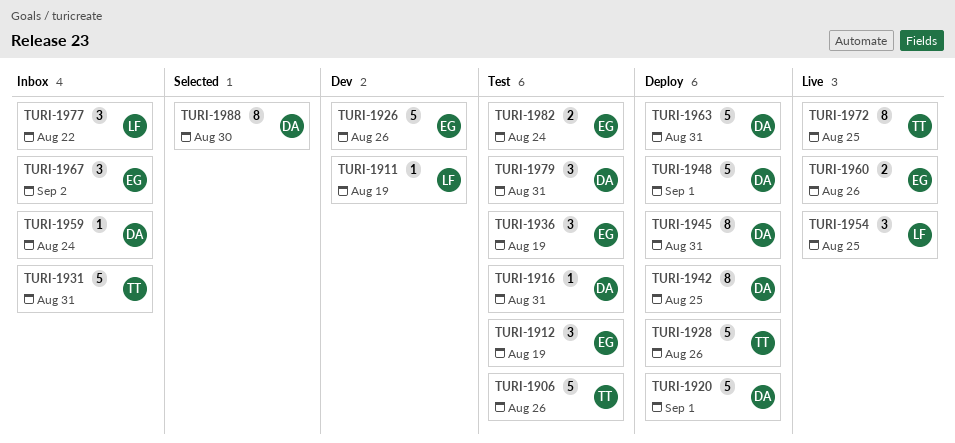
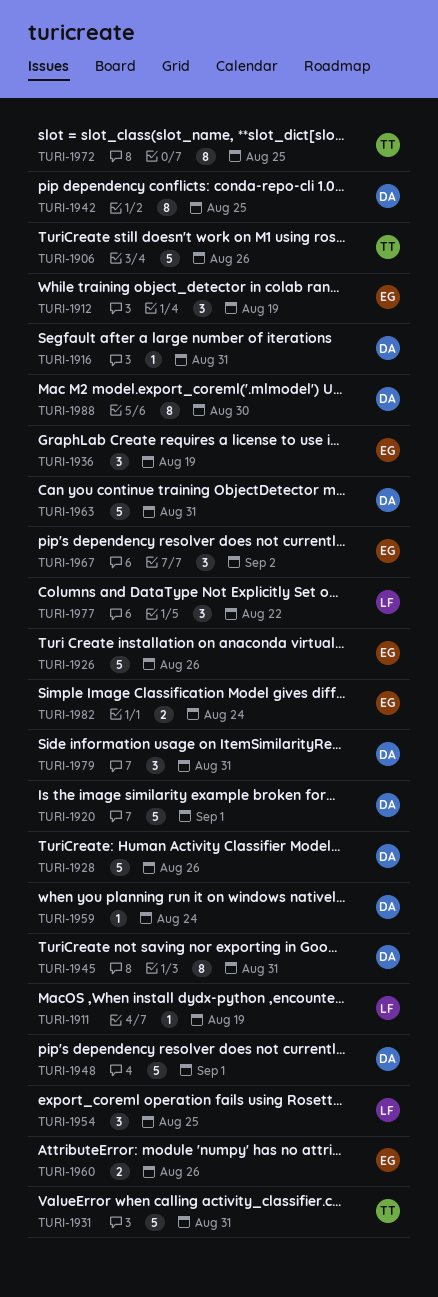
TURI-1928, owner: TT -> DA

